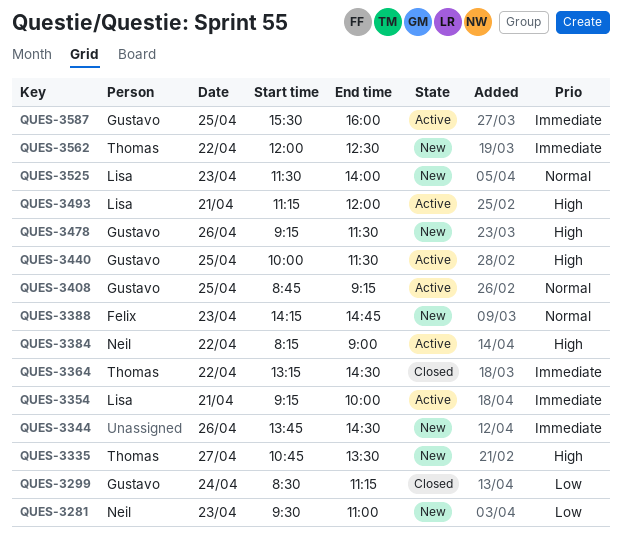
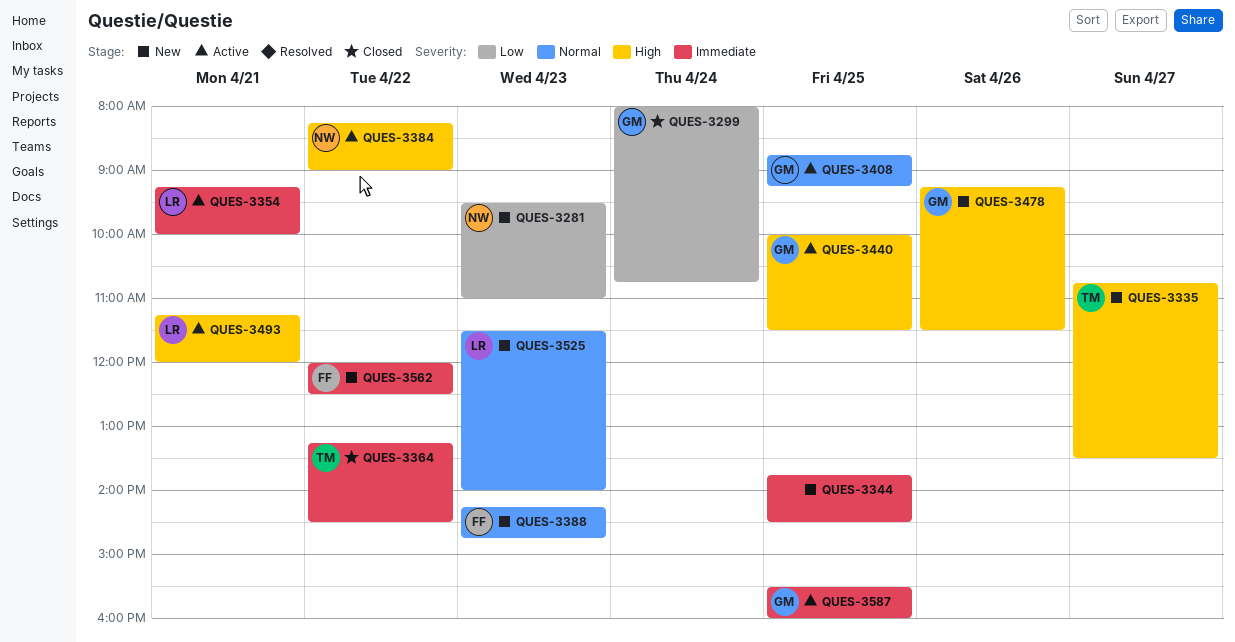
QUES-3299, begins: 08:30 -> 08:00
QUES-3299, ends: 11:15 -> 10:45
QUES-3344, day: Apr 26 -> Apr 25
QUES-3562, owner: Thomas -> Felix

